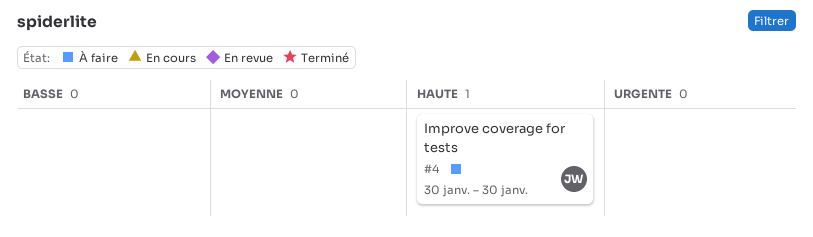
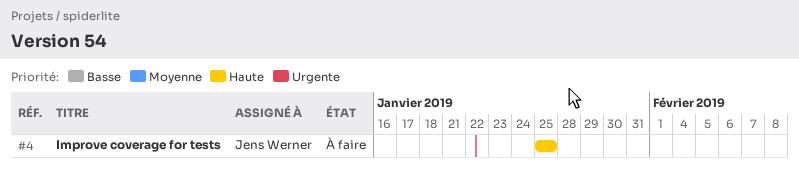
#4, start: Jan 30 -> Jan 25
#4, due: Jan 30 -> Jan 25

